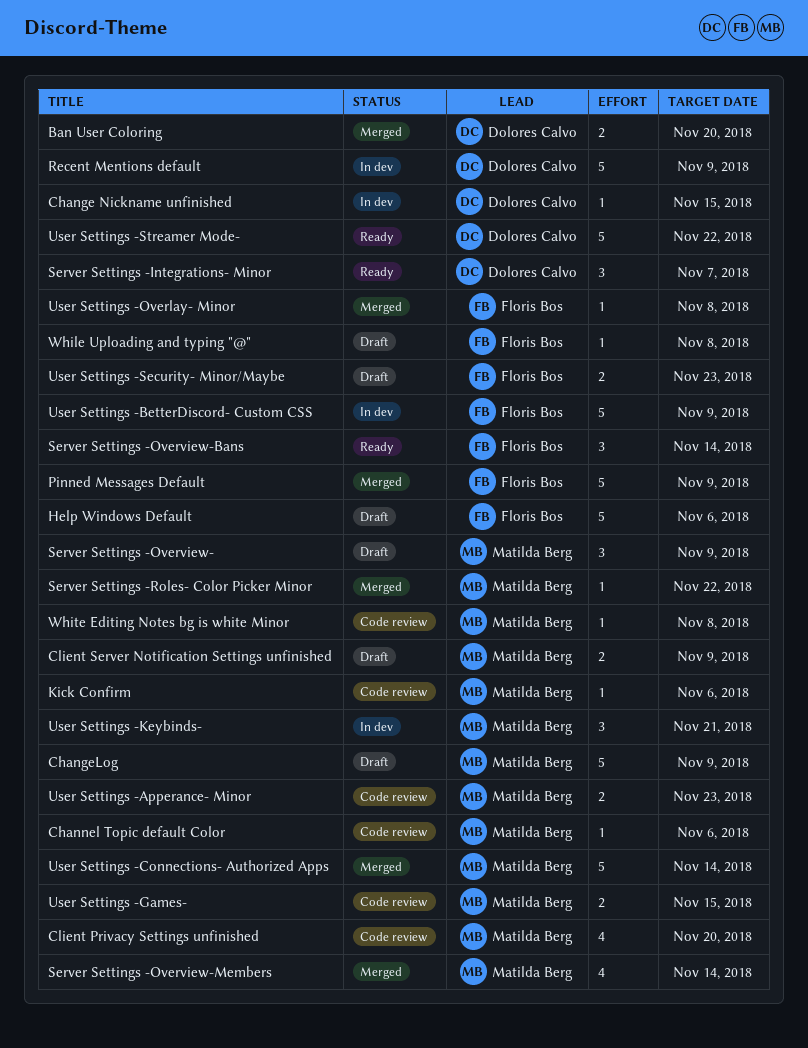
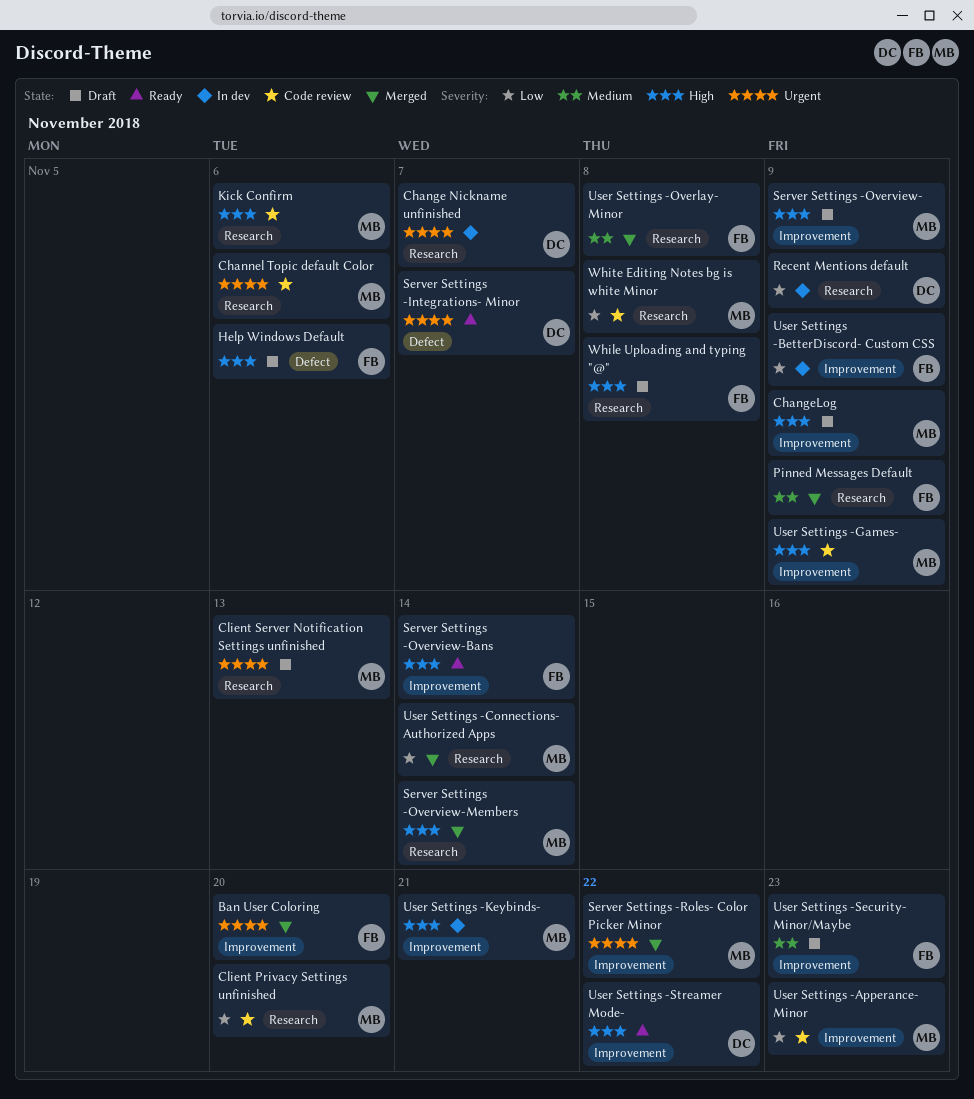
Ban User Coloring, owner: Dolores Calvo -> Floris Bos
Change Nickname unfinished, due: Nov 15 -> Nov 7
Client Server Notification Settings unfinished, due: Nov 9 -> Nov 13
User Settings -Games-, due: Nov 15 -> Nov 9

